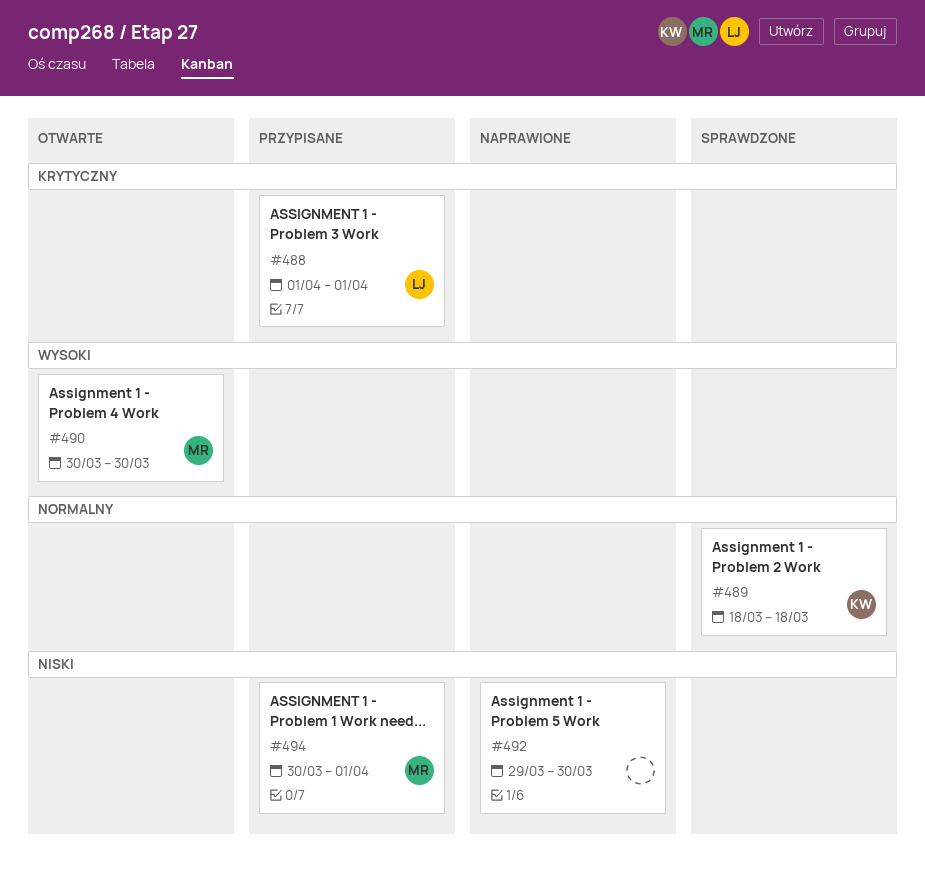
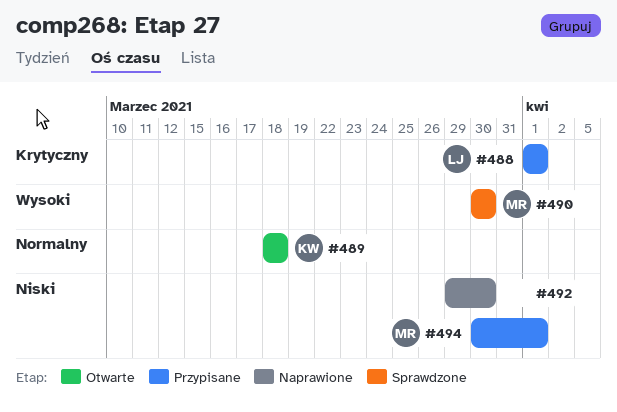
#489, status: Sprawdzone -> Otwarte
#490, status: Otwarte -> Sprawdzone

